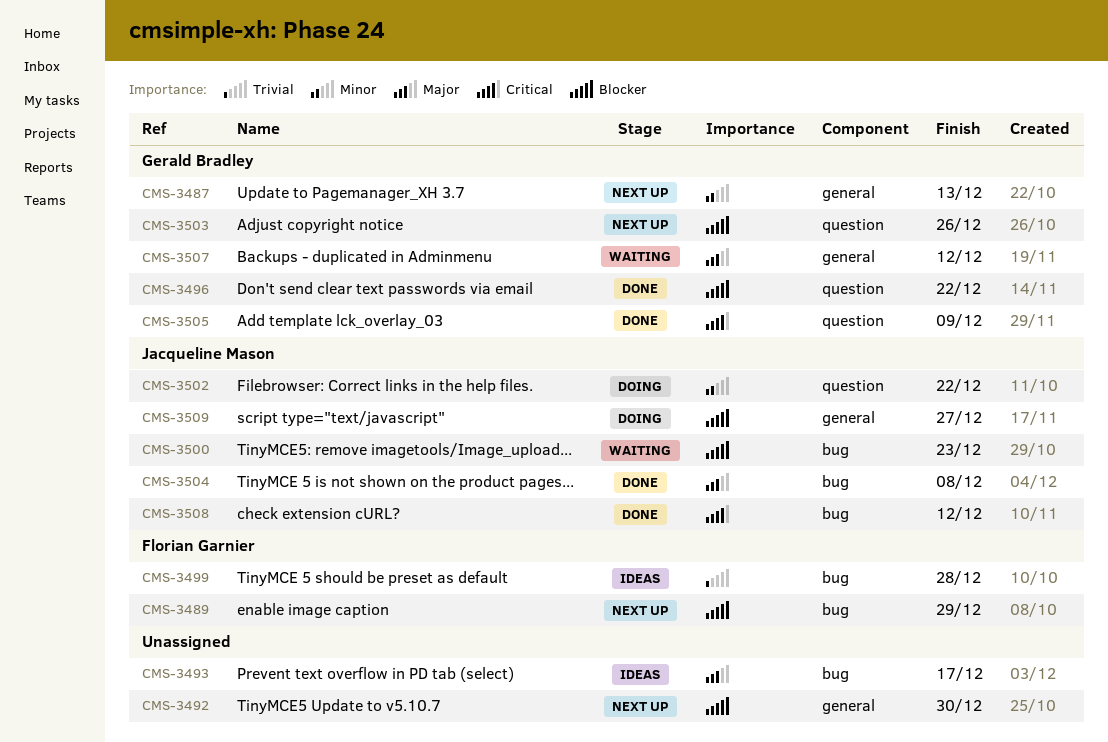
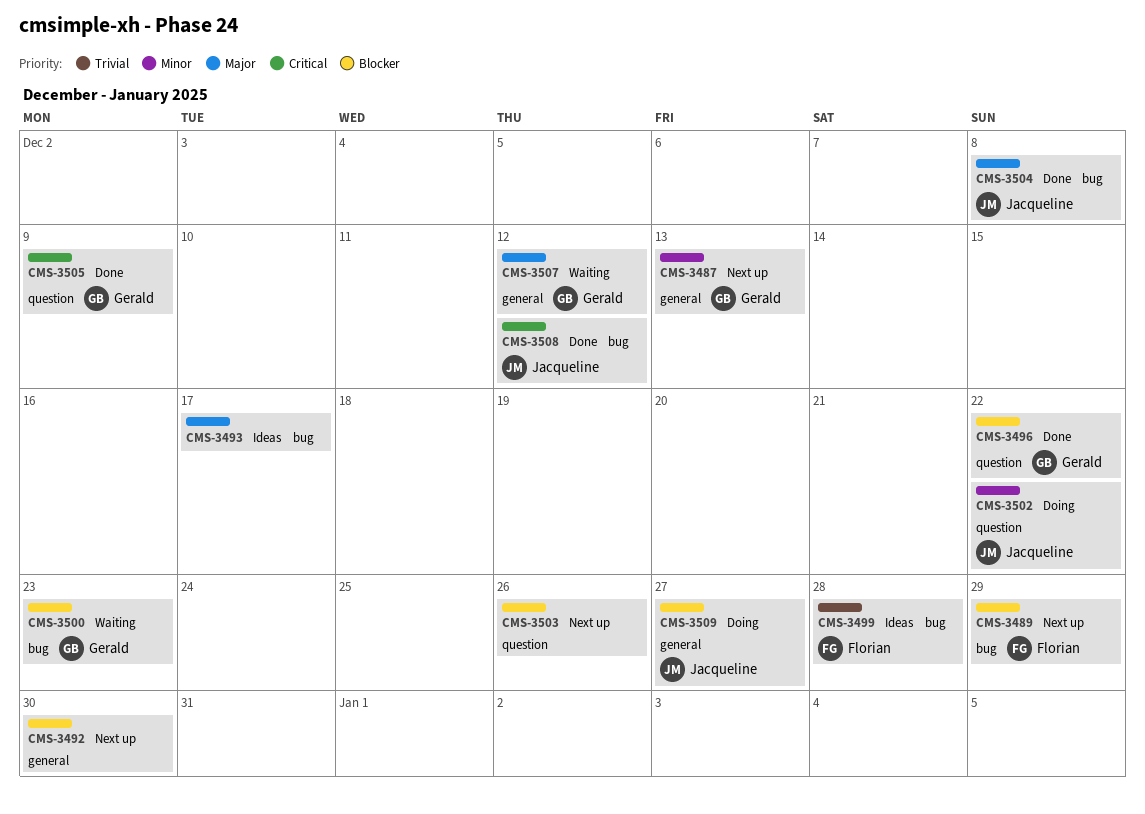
CMS-3500, owner: Jacqueline Mason -> Gerald Bradley
CMS-3503, owner: Gerald Bradley -> none

